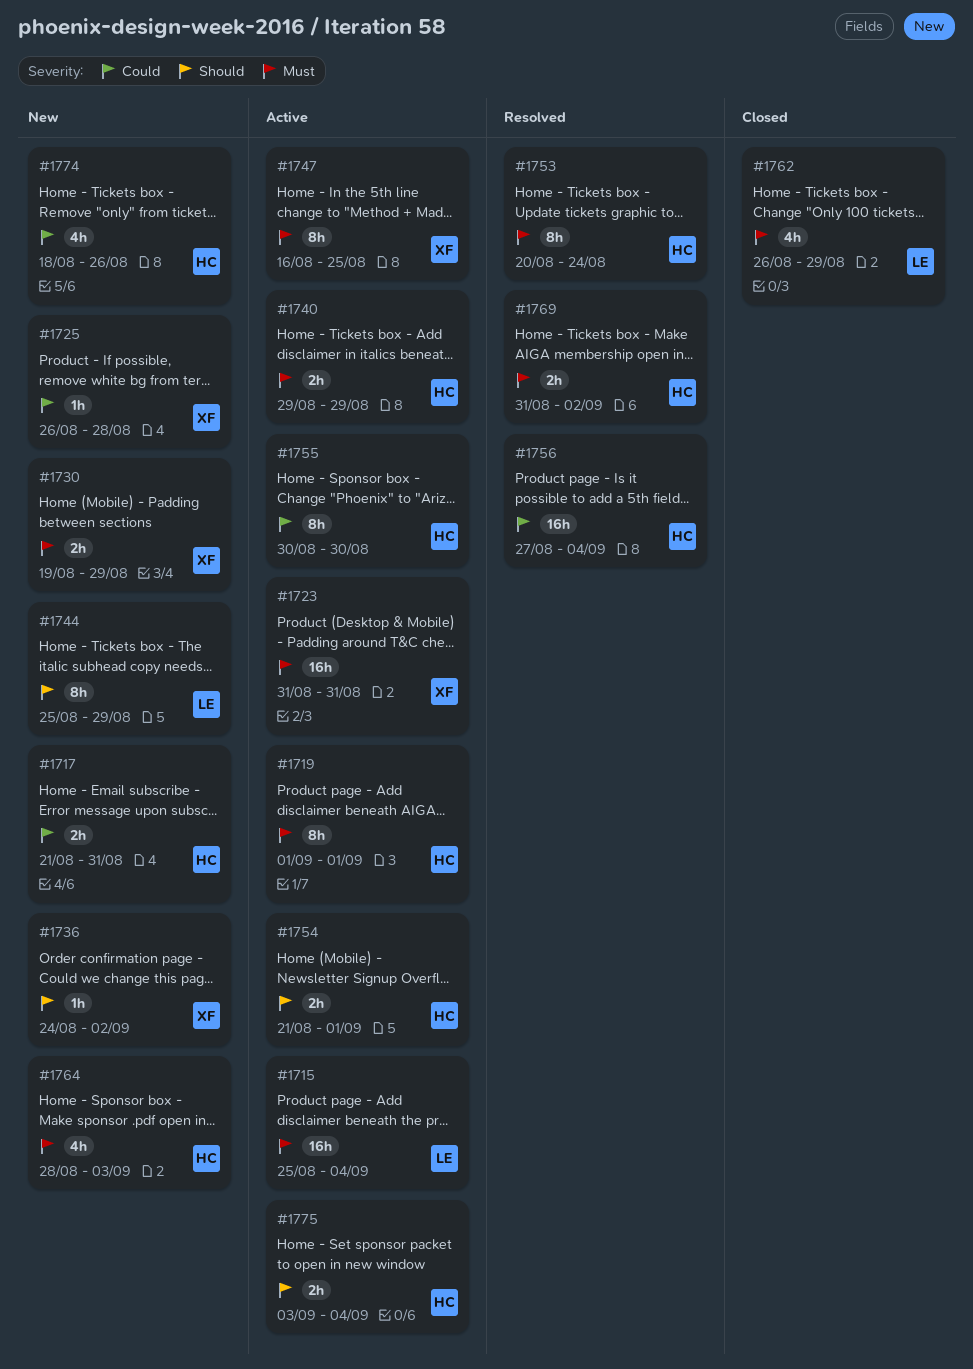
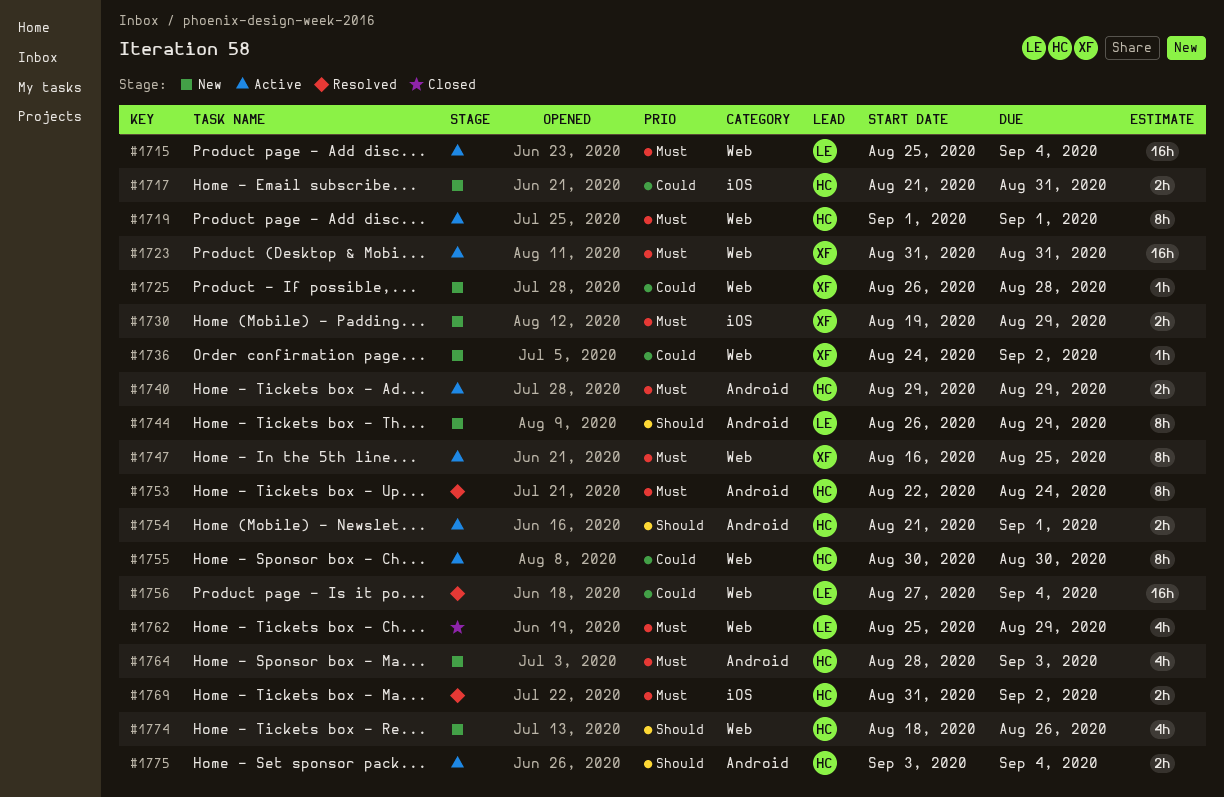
#1736, priority: Should -> Could
#1744, start: Aug 25 -> Aug 26
#1753, start: Aug 20 -> Aug 22
#1756, owner: HC -> LE
#1762, start: Aug 26 -> Aug 25
#1774, priority: Could -> Should

